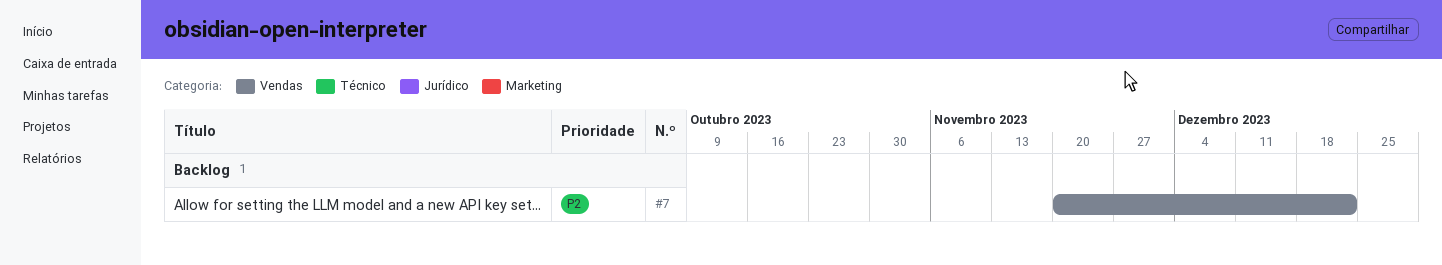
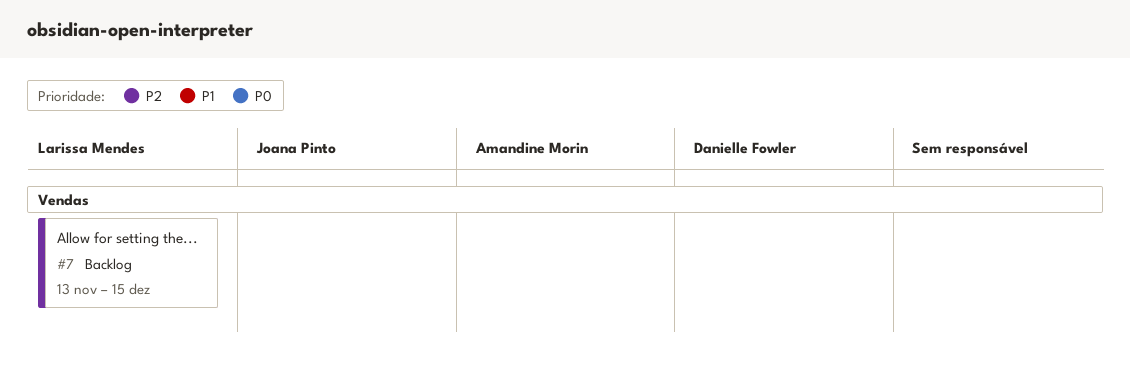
#7, start: Nov 20 -> Nov 13
#7, due: Dec 22 -> Dec 15

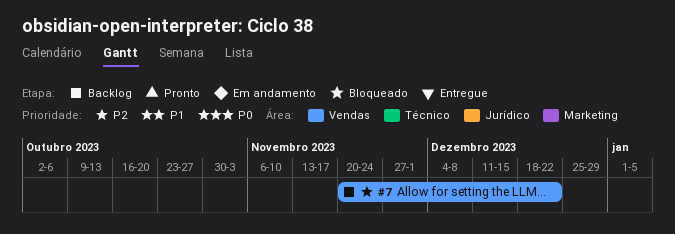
#7, start: Nov 13 -> Nov 20
#7, due: Dec 15 -> Dec 22

